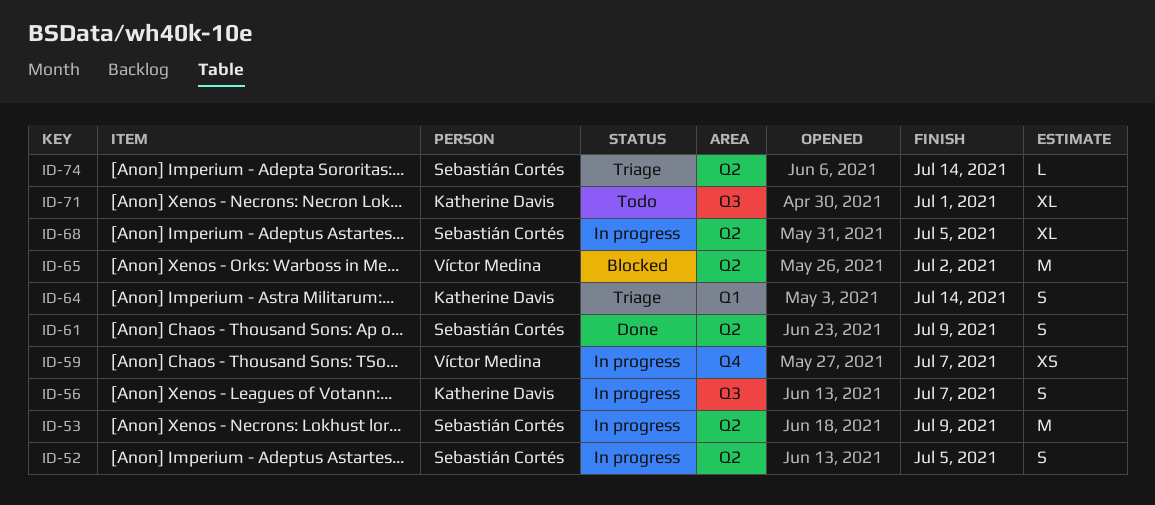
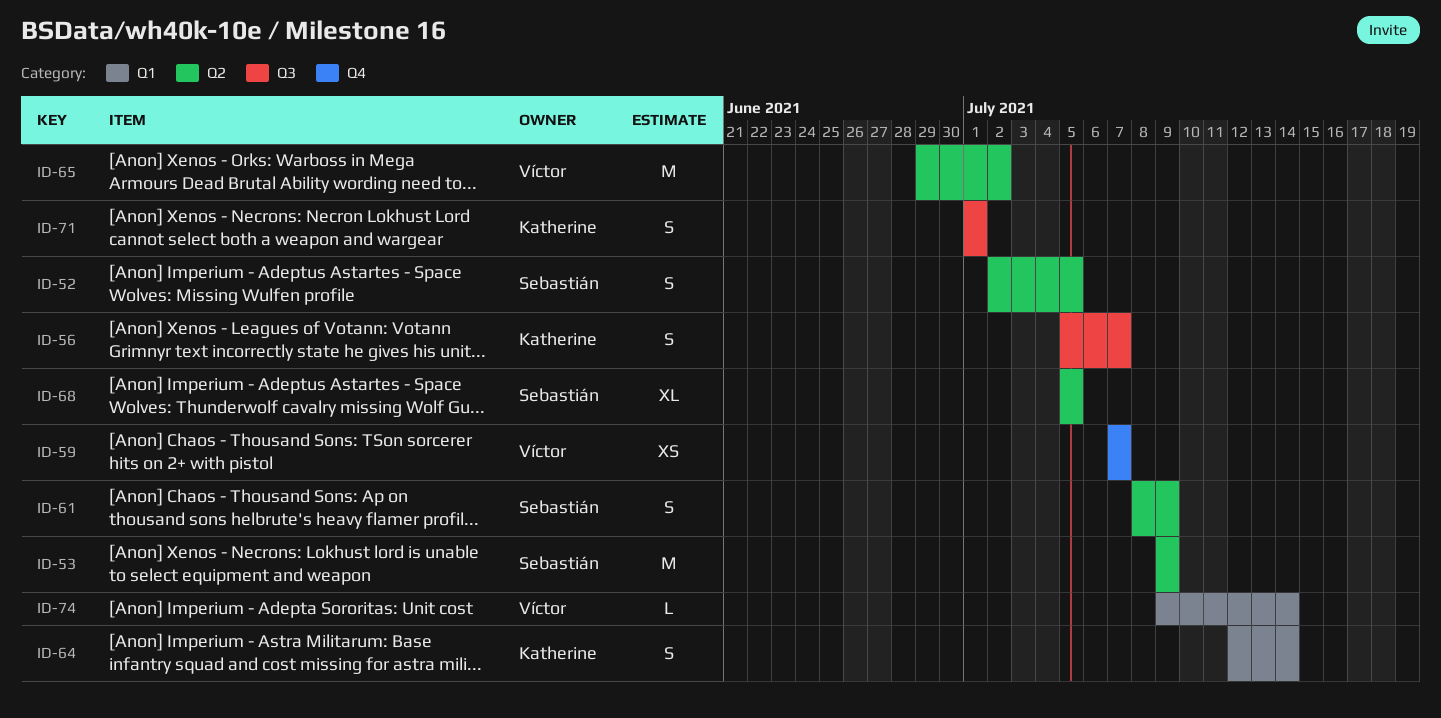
ID-71, estimate: XL -> S
ID-74, owner: Sebastián Cortés -> Víctor Medina
ID-74, label: Q2 -> Q1

